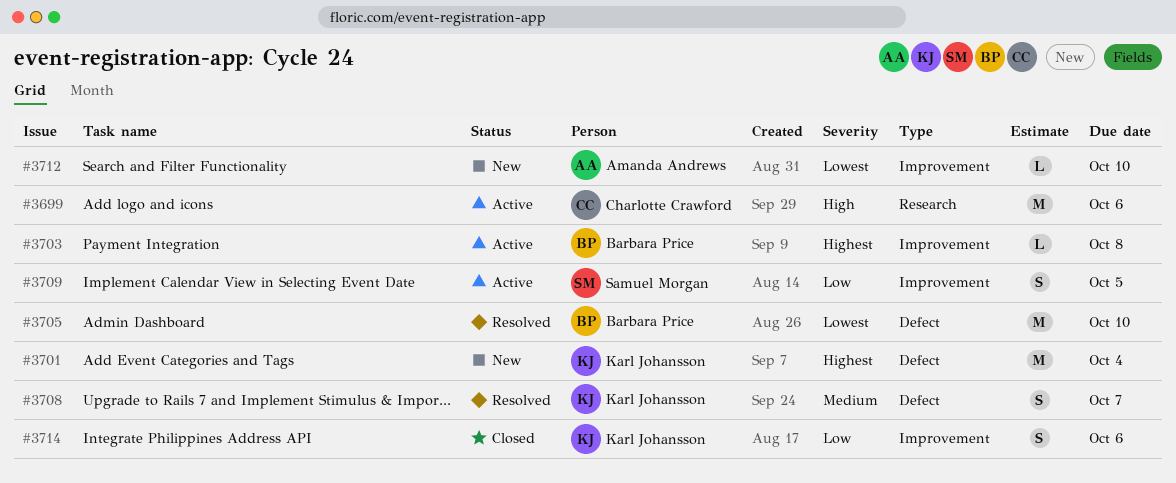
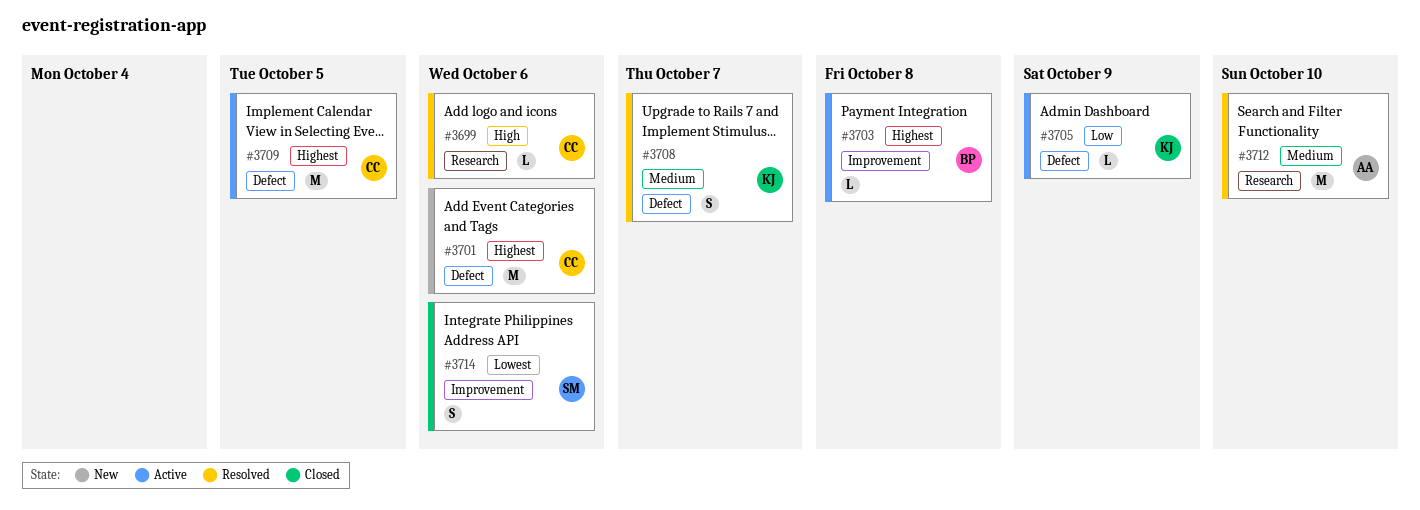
#3699, status: Active -> Resolved
#3699, estimate: M -> L
#3701, owner: Karl Johansson -> Charlotte Crawford
#3701, due: Oct 4 -> Oct 6
#3705, status: Resolved -> Active
#3705, owner: Barbara Price -> Karl Johansson
#3705, priority: Lowest -> Low
#3705, estimate: M -> L
#3705, due: Oct 10 -> Oct 9
#3709, owner: Samuel Morgan -> Charlotte Crawford
#3709, priority: Low -> Highest
#3709, label: Improvement -> Defect
#3709, estimate: S -> M
#3712, status: New -> Resolved
#3712, priority: Lowest -> Medium
#3712, label: Improvement -> Research
#3712, estimate: L -> M
#3714, owner: Karl Johansson -> Samuel Morgan
#3714, priority: Low -> Lowest

